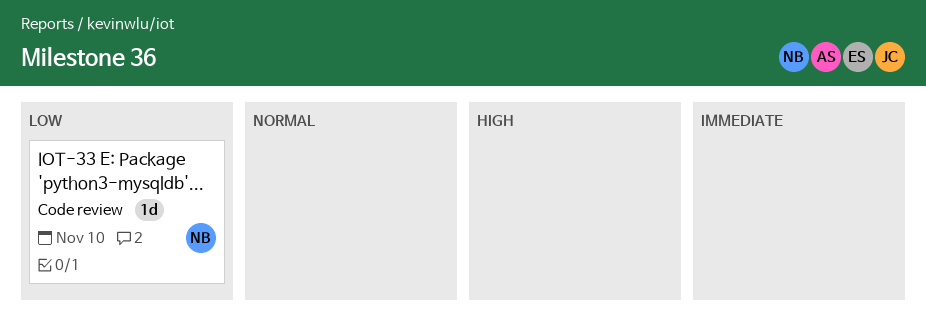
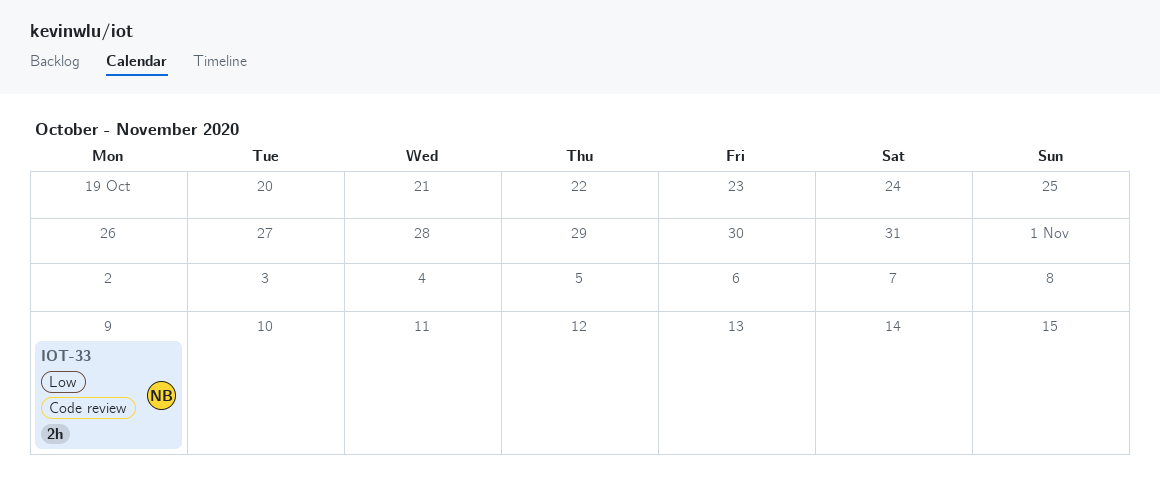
IOT-33, estimate: 1d -> 2h
IOT-33, due: Nov 10 -> Nov 9

